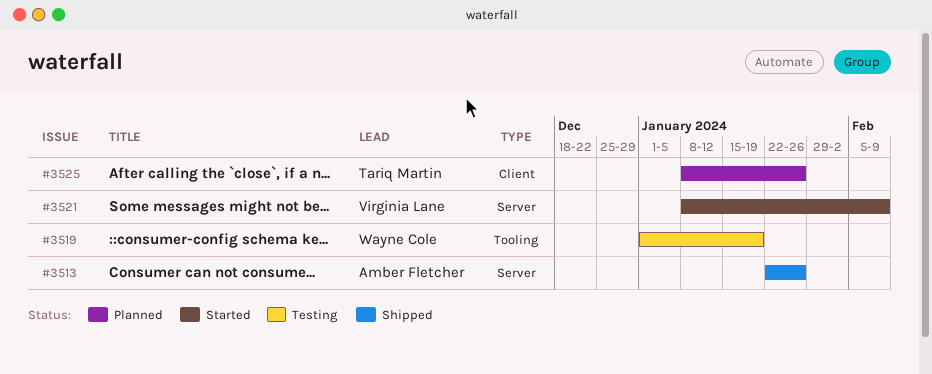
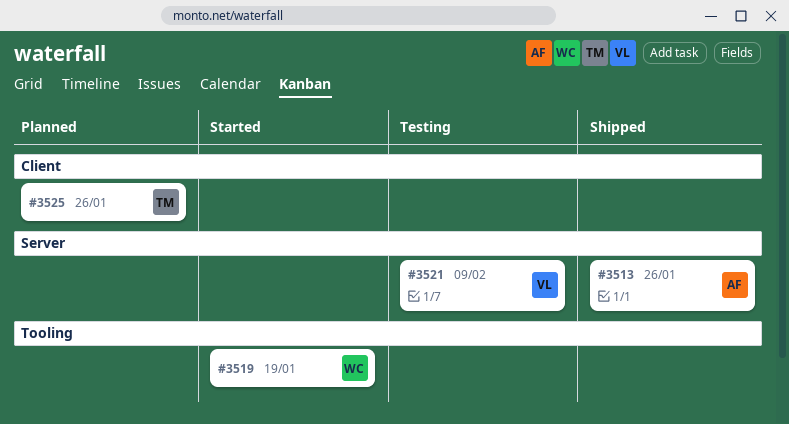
#3519, status: Testing -> Started
#3521, status: Started -> Testing

